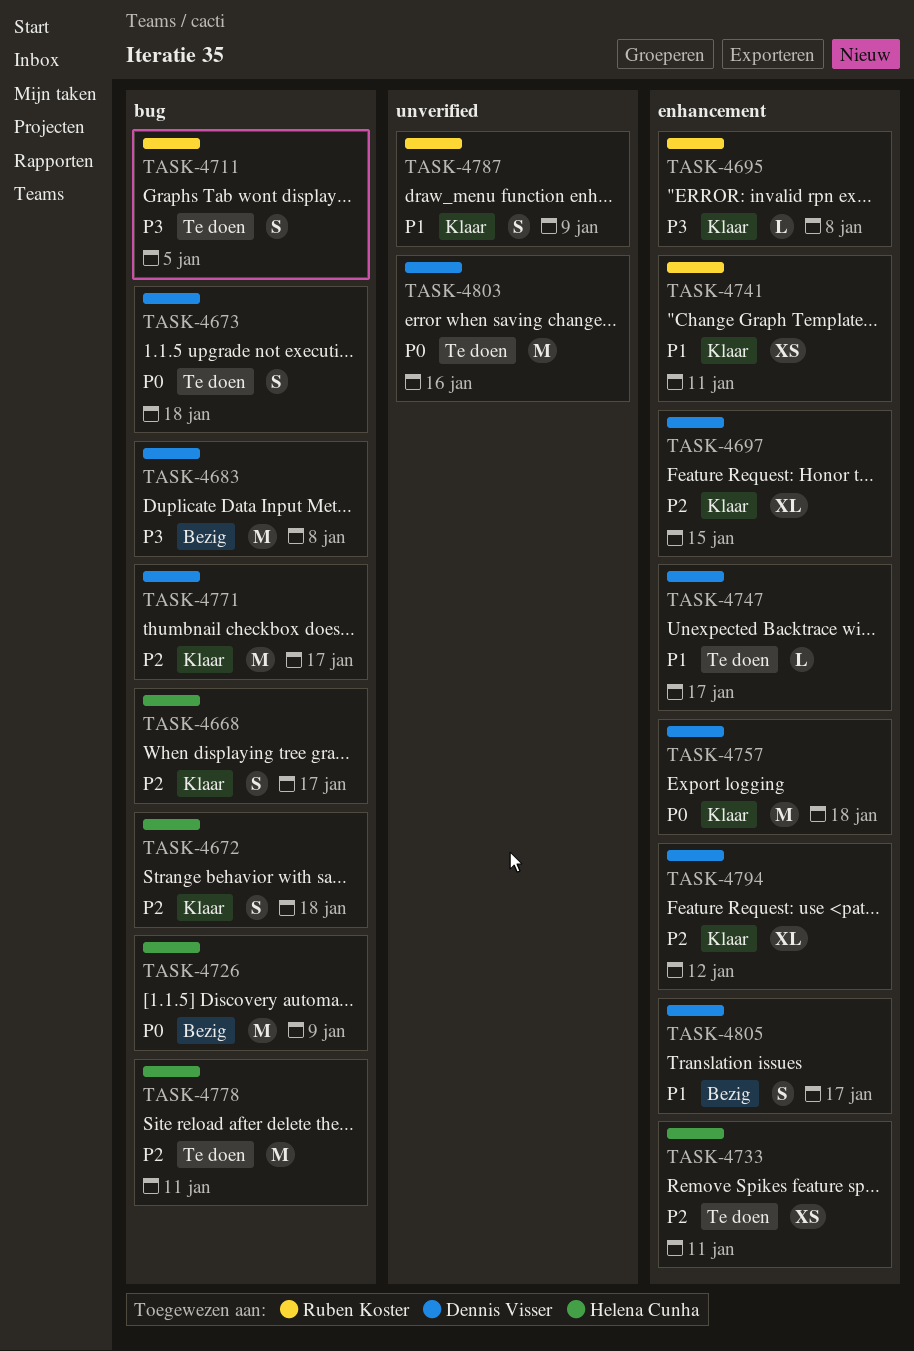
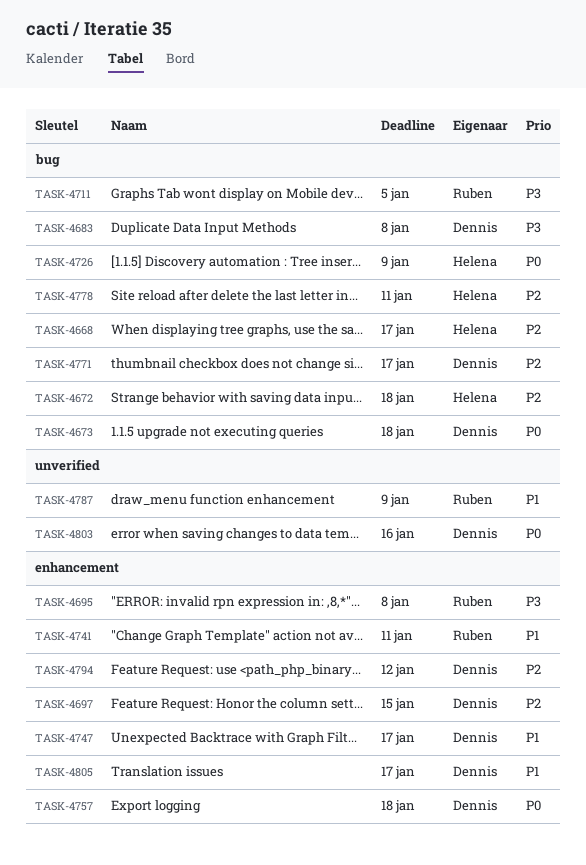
TASK-4733: present -> none

